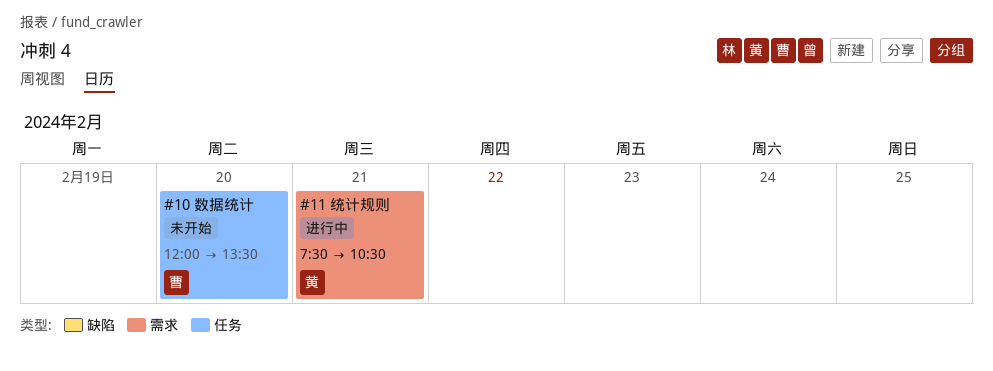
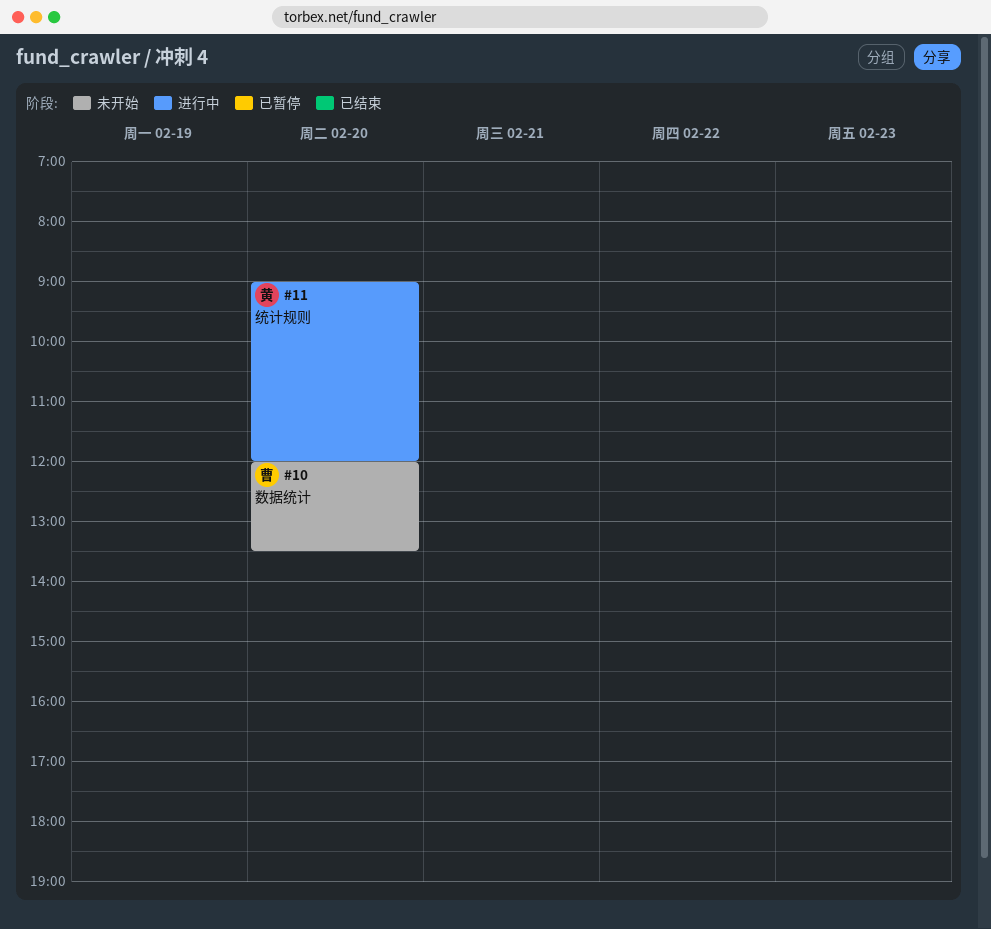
#11, day: Feb 21 -> Feb 20
#11, begins: 07:30 -> 09:00
#11, ends: 10:30 -> 12:00

